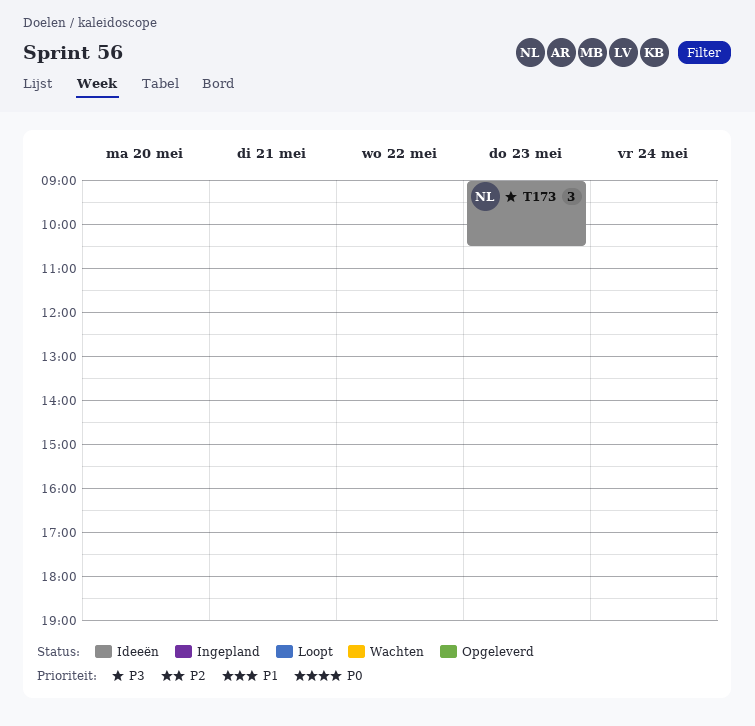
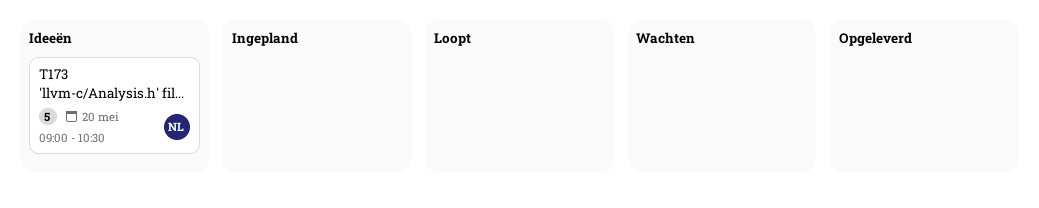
T173, estimate: 3 -> 5
T173, day: May 23 -> May 20

